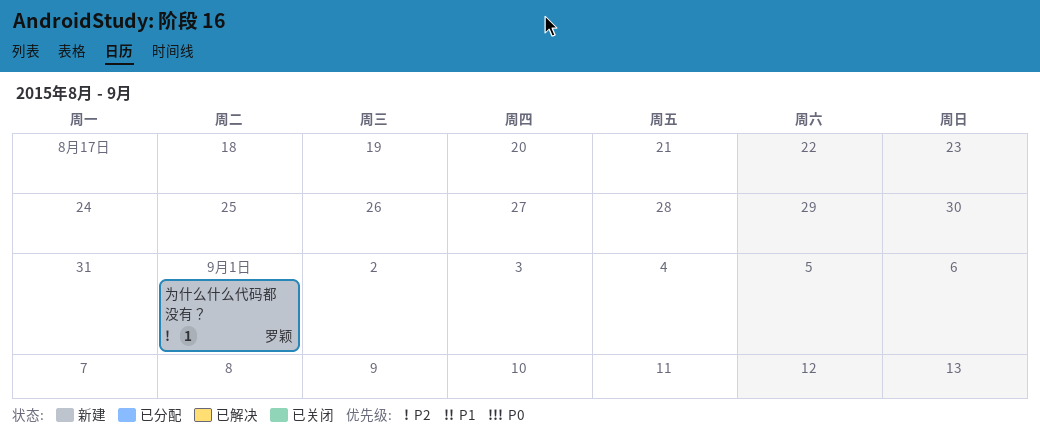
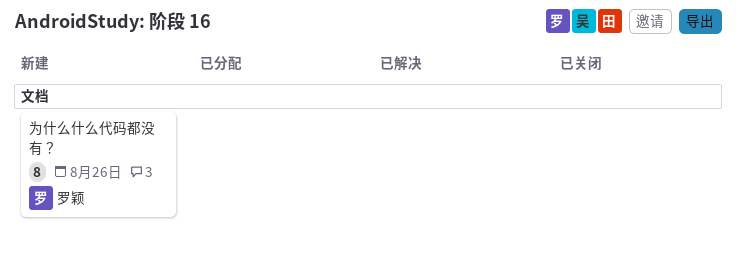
为什么什么代码都没有？, estimate: 1 -> 8
为什么什么代码都没有？, due: Sep 1 -> Aug 26

